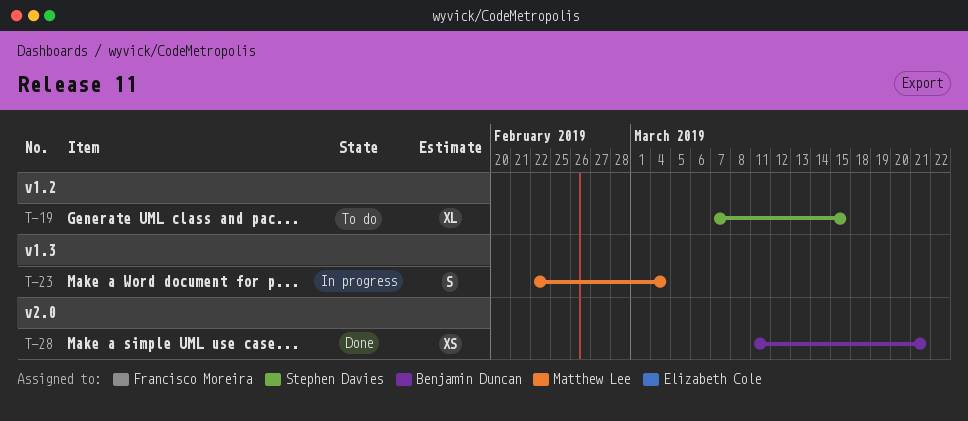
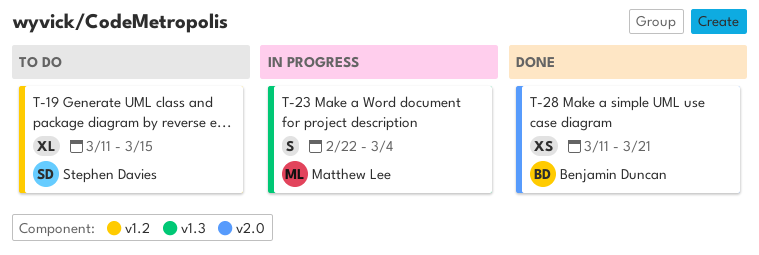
T-19, start: Mar 7 -> Mar 11

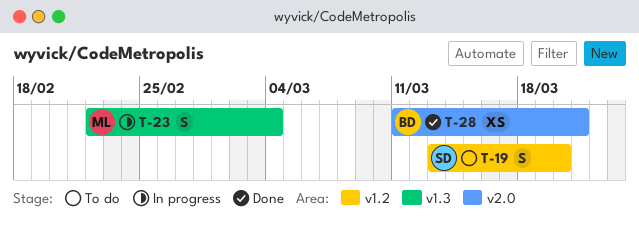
T-19, estimate: XL -> S
T-19, start: Mar 11 -> Mar 13
T-19, due: Mar 15 -> Mar 20

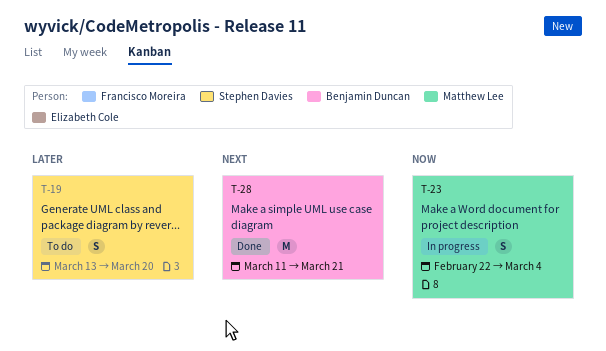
T-28, estimate: XS -> M

